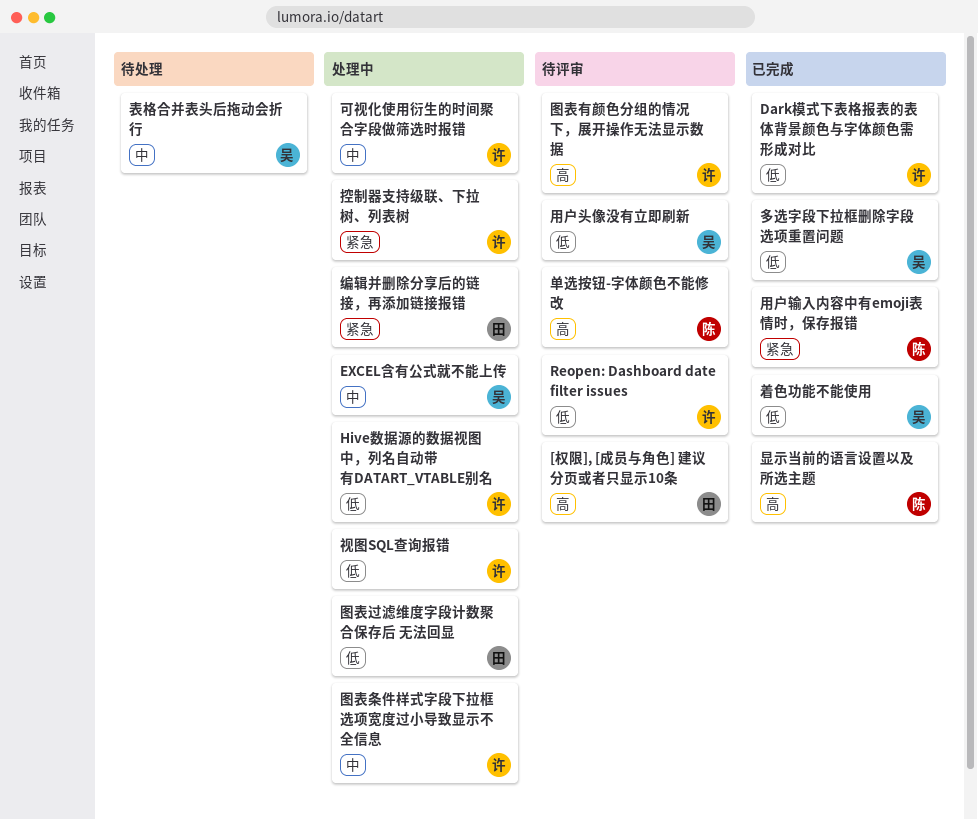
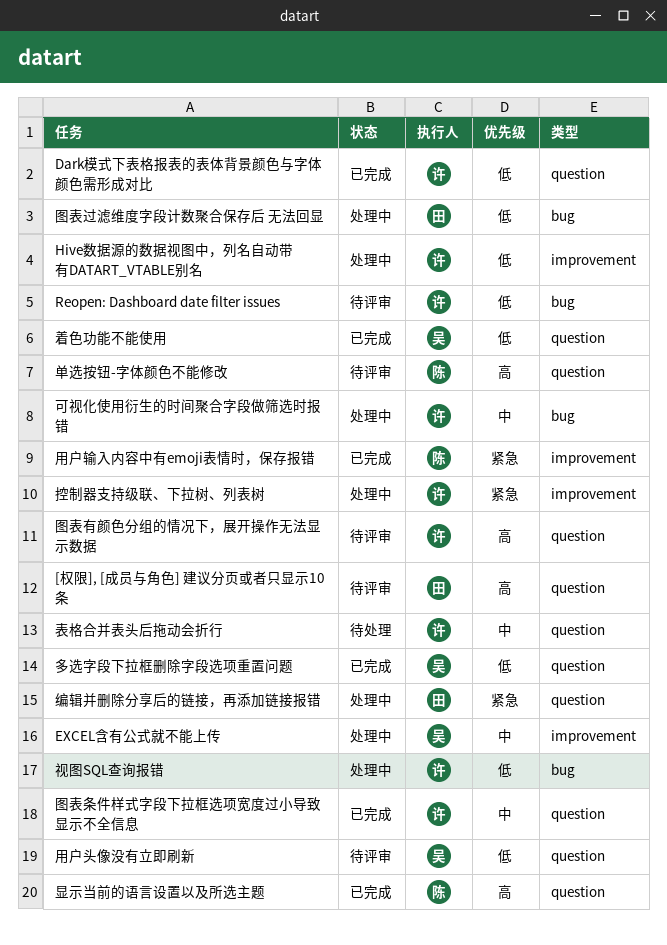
图表条件样式字段下拉框选项宽度过小导致显示不全信息, status: 处理中 -> 已完成
表格合并表头后拖动会折行, owner: 吴 -> 许

